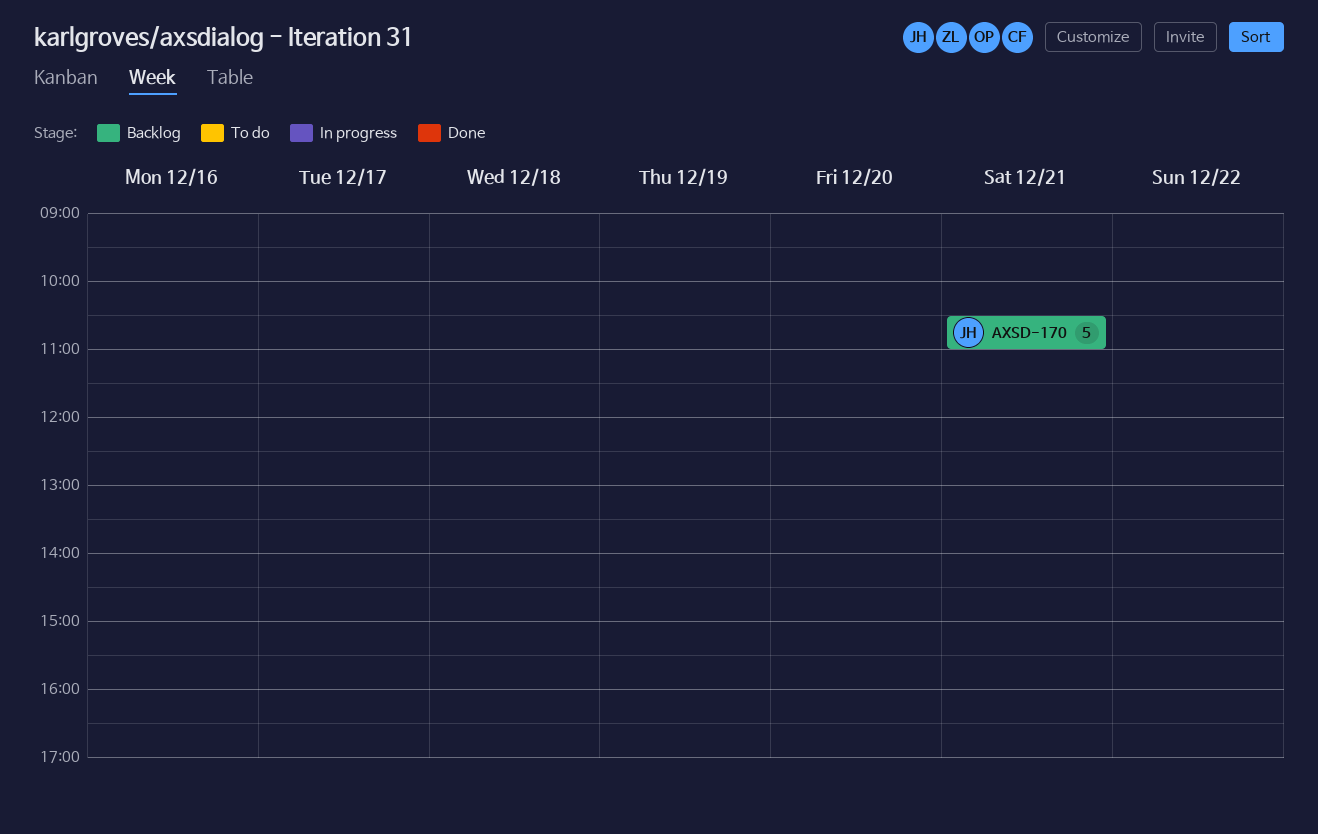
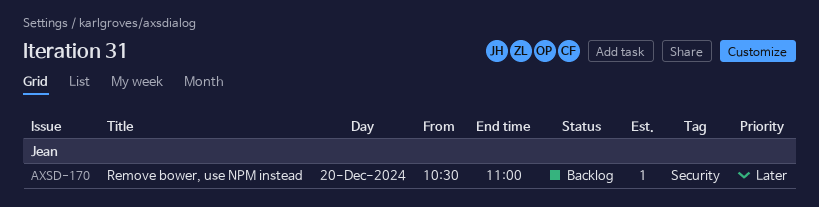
AXSD-170, estimate: 5 -> 1
AXSD-170, day: Dec 21 -> Dec 20

